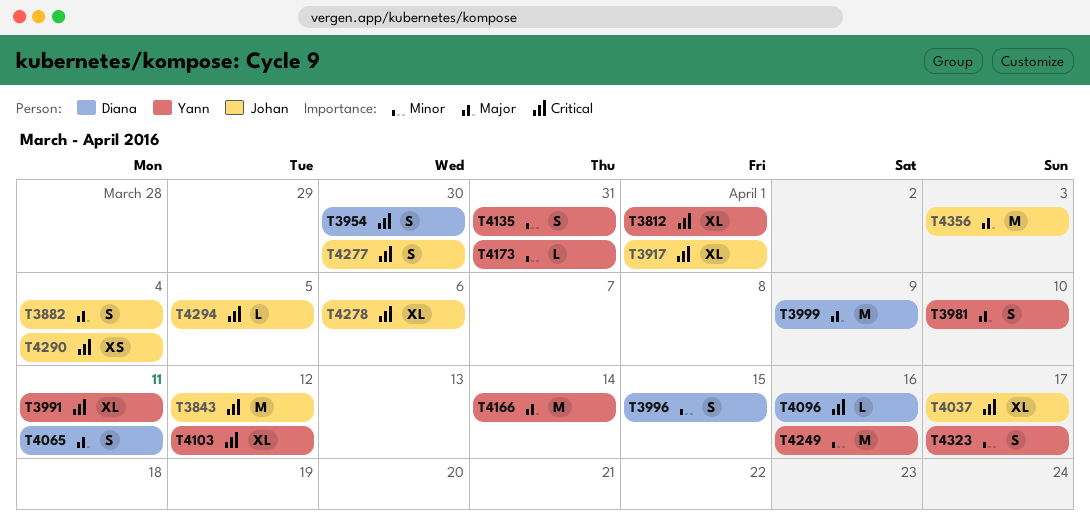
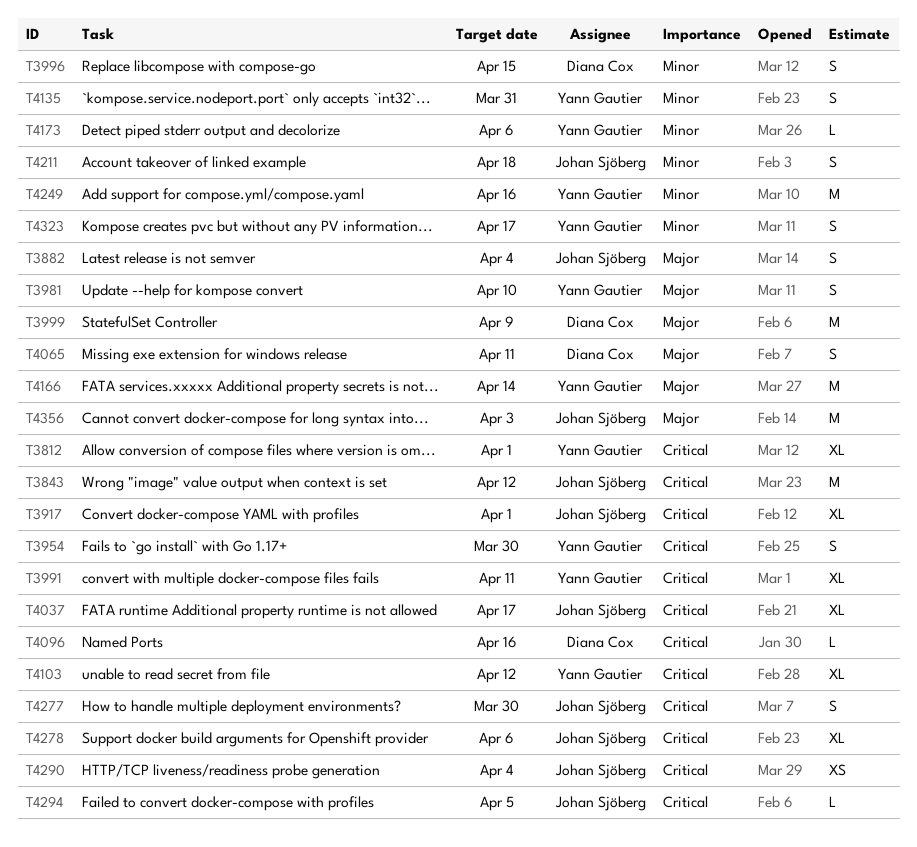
T3954, owner: Diana Cox -> Yann Gautier
T4173, due: Mar 31 -> Apr 6
T4211: none -> present

